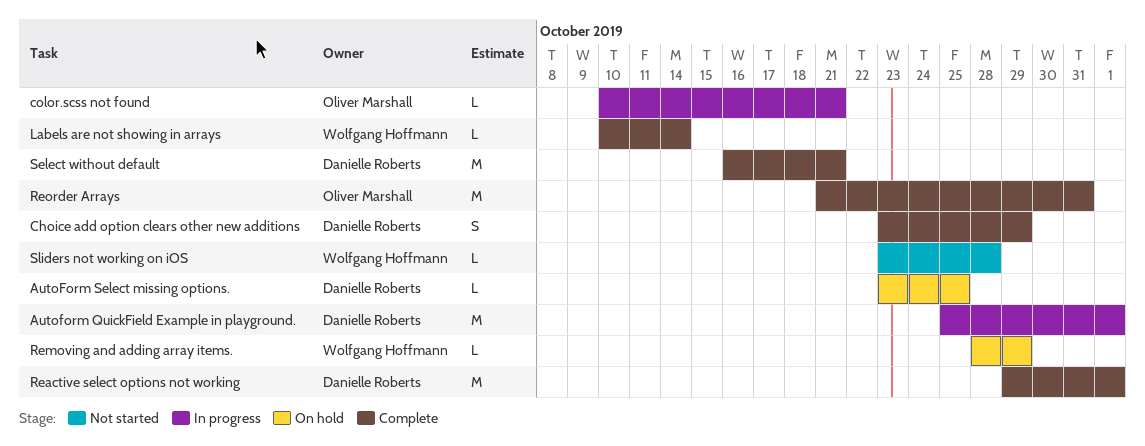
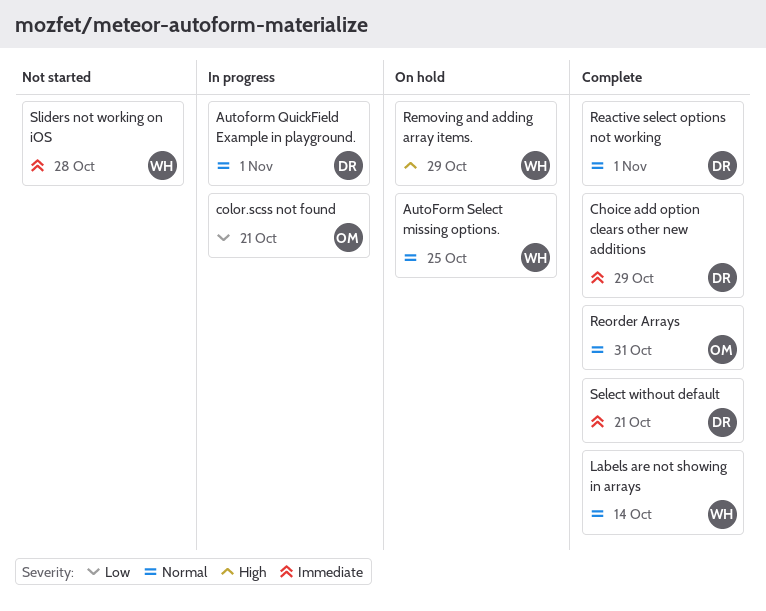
AutoForm Select missing options., owner: Danielle Roberts -> Wolfgang Hoffmann

